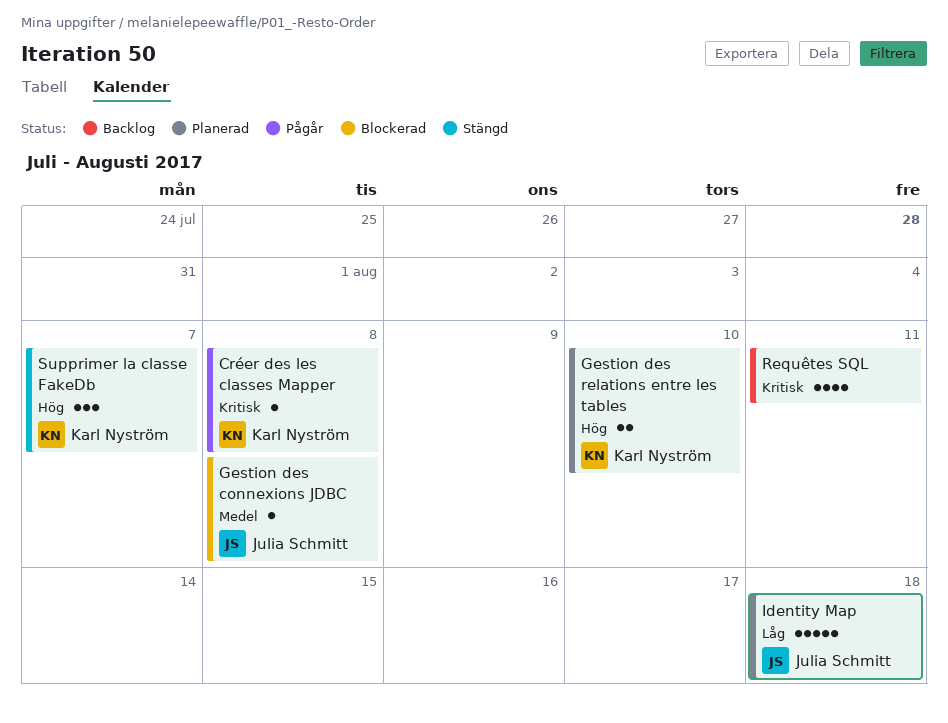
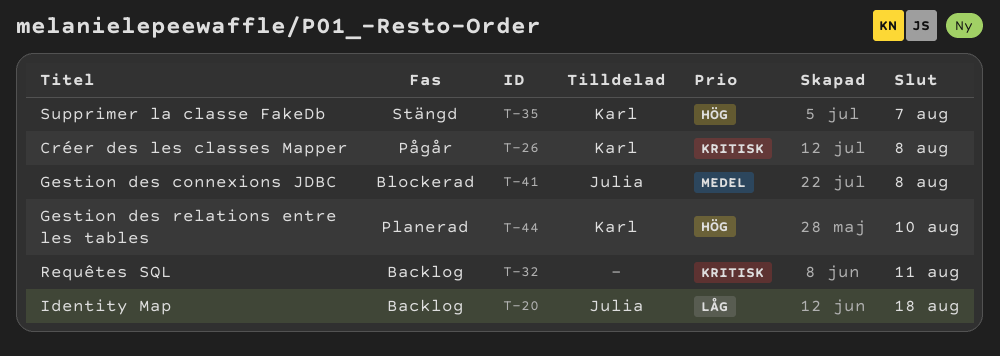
Identity Map, status: Planerad -> Backlog

